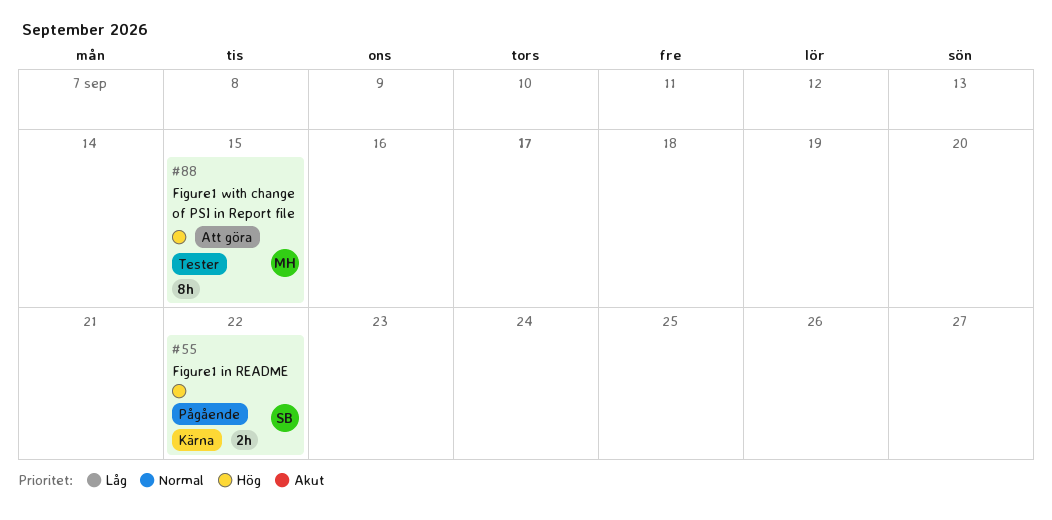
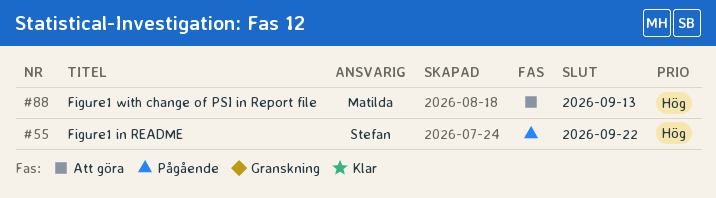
#88, due: Sep 15 -> Sep 13

